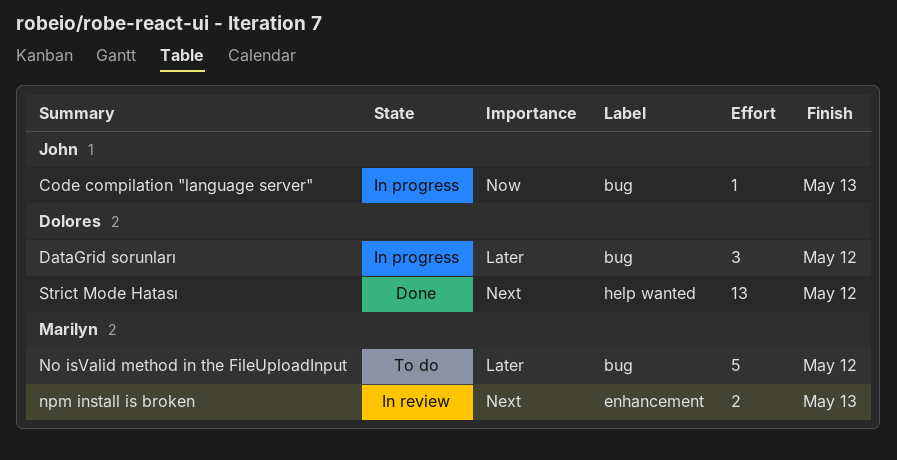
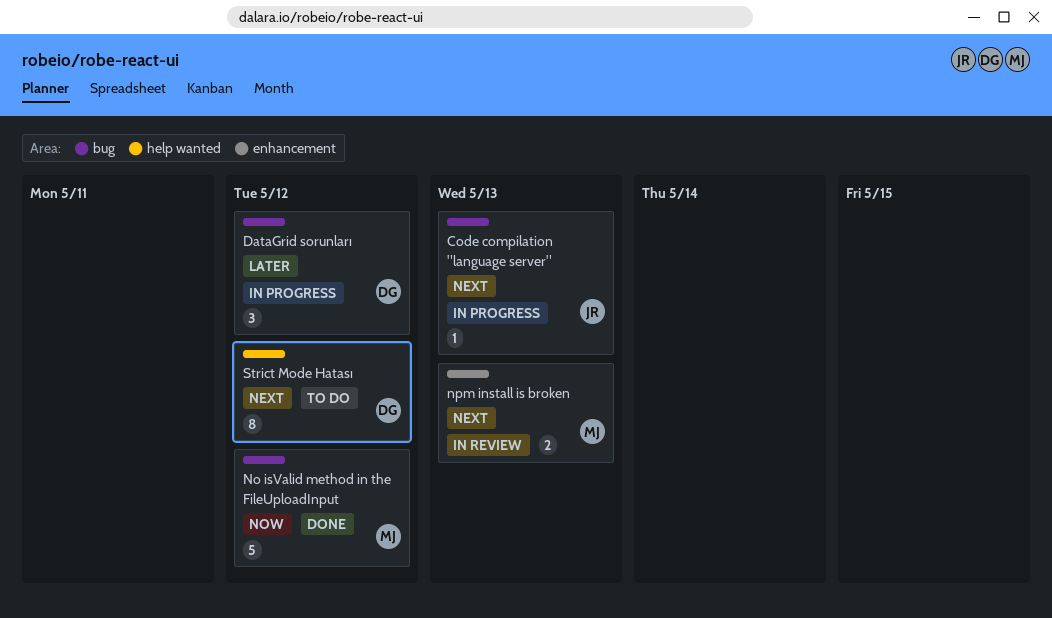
Code compilation "language server", priority: Now -> Next
No isValid method in the FileUploadInput, status: To do -> Done
No isValid method in the FileUploadInput, priority: Later -> Now
Strict Mode Hatası, status: Done -> To do
Strict Mode Hatası, estimate: 13 -> 8

